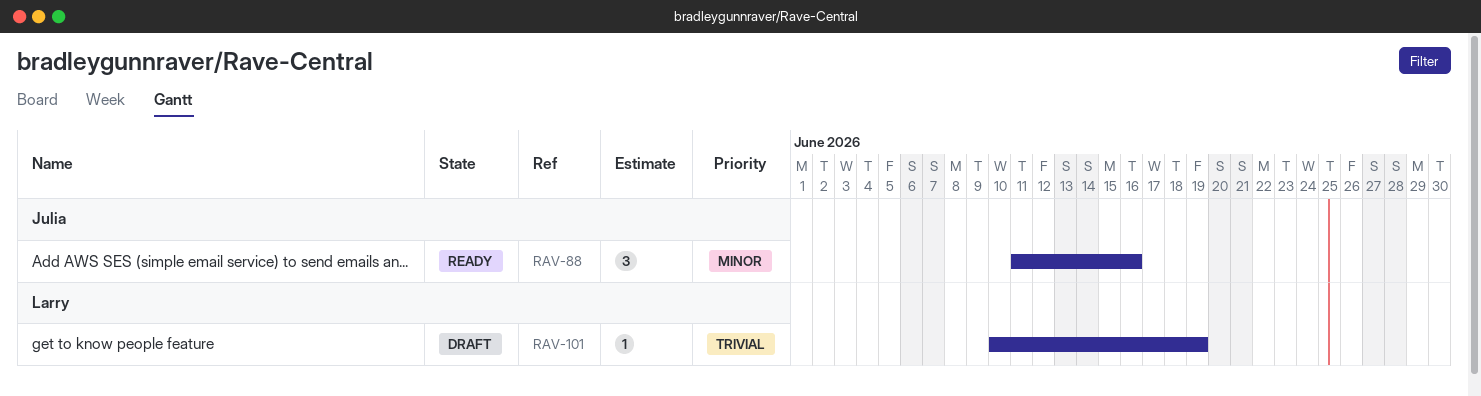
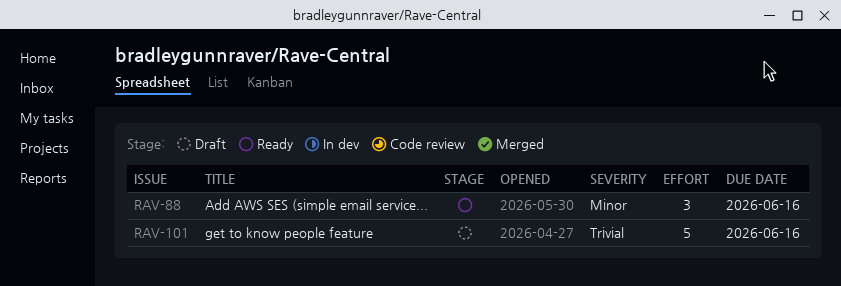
RAV-101, estimate: 1 -> 5
RAV-101, due: Jun 19 -> Jun 16

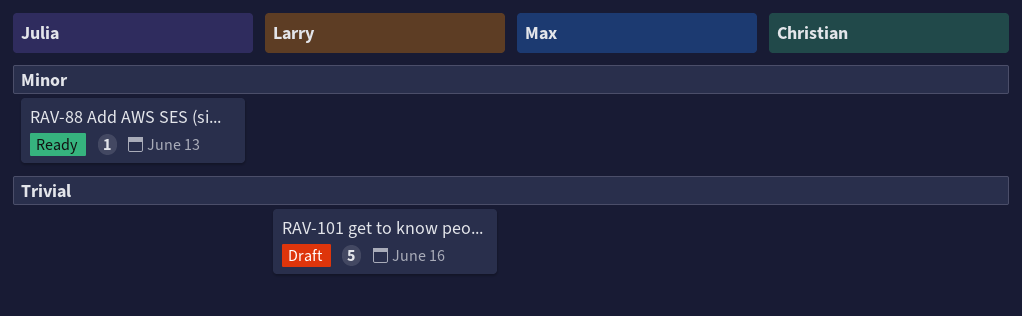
RAV-88, estimate: 3 -> 1
RAV-88, due: Jun 16 -> Jun 13

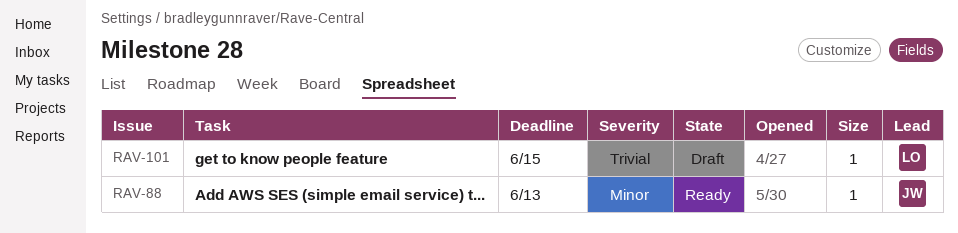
RAV-101, estimate: 5 -> 1
RAV-101, due: Jun 16 -> Jun 15

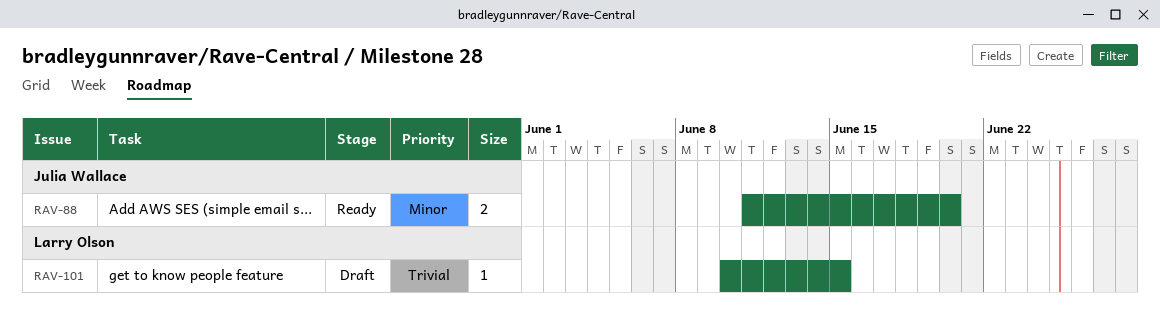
RAV-88, estimate: 1 -> 2
RAV-88, due: Jun 13 -> Jun 20

